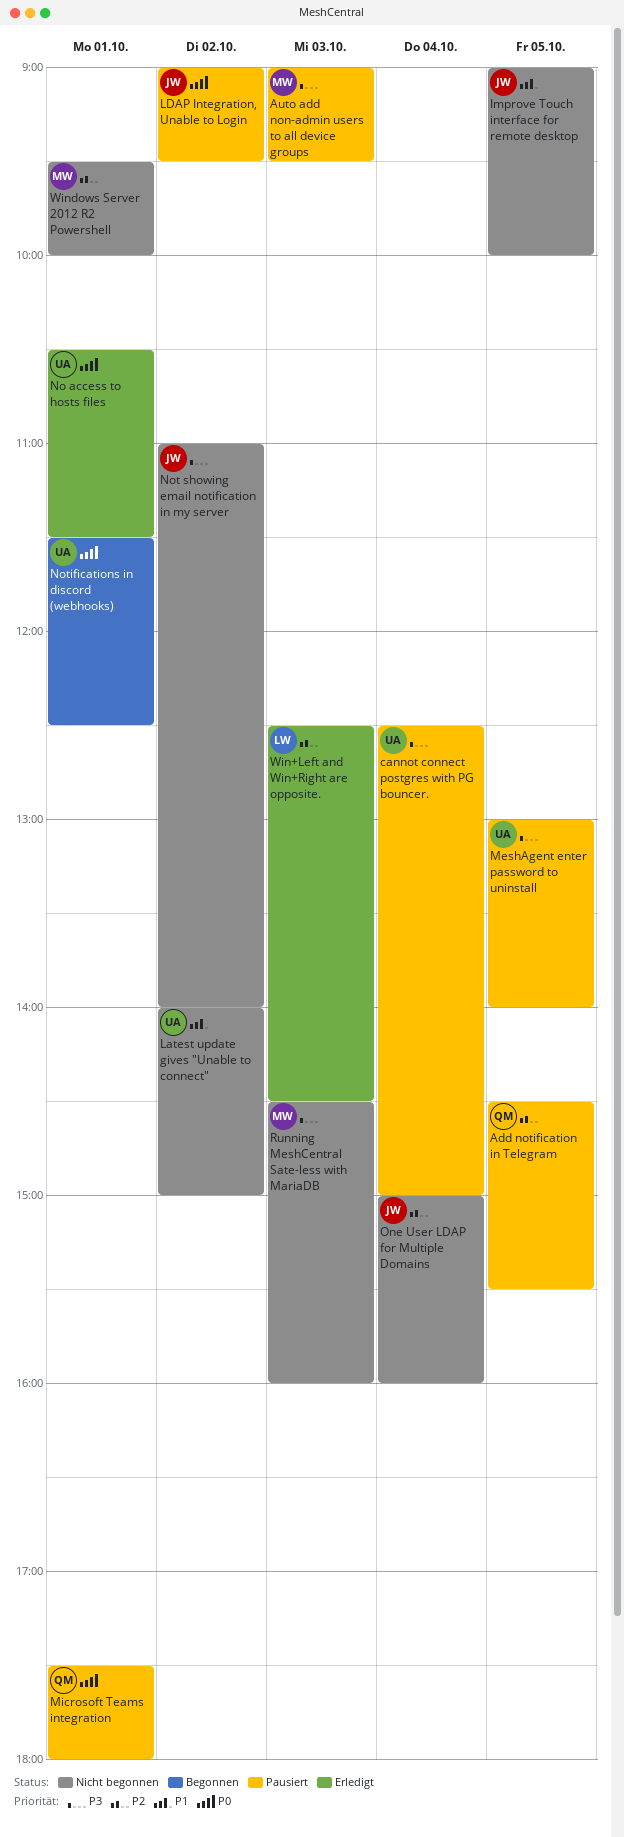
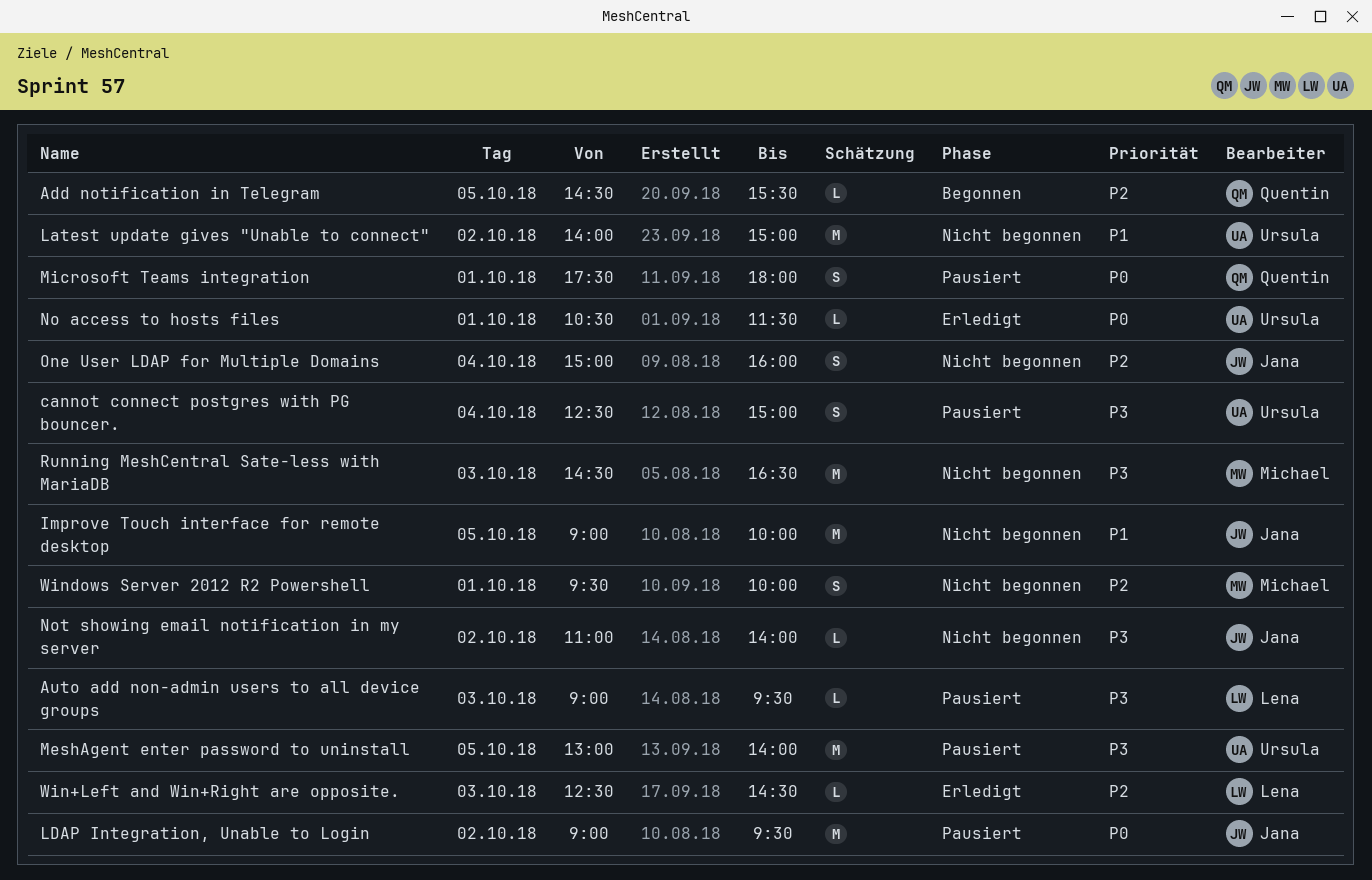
Add notification in Telegram, status: Pausiert -> Begonnen
Auto add non-admin users to all device groups, owner: Michael -> Lena
Notifications in discord (webhooks): present -> none
Running MeshCentral Sate-less with MariaDB, ends: 16:00 -> 16:30

